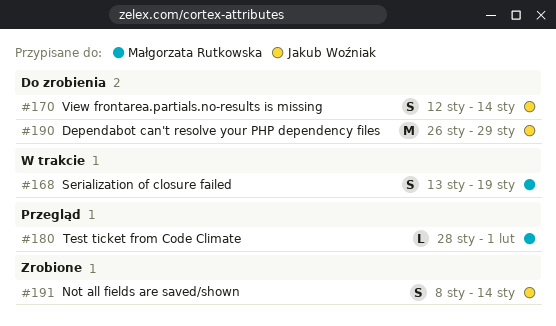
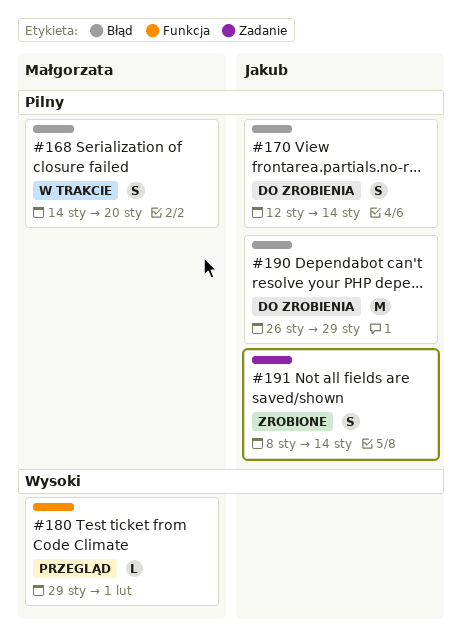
#168, start: Jan 13 -> Jan 14
#168, due: Jan 19 -> Jan 20
#180, start: Jan 28 -> Jan 29

